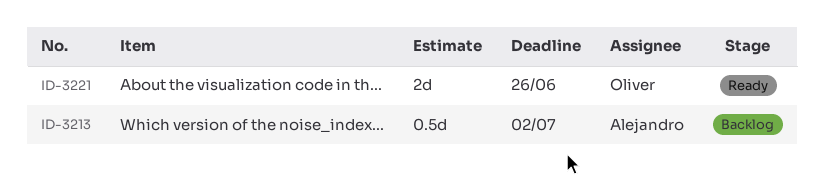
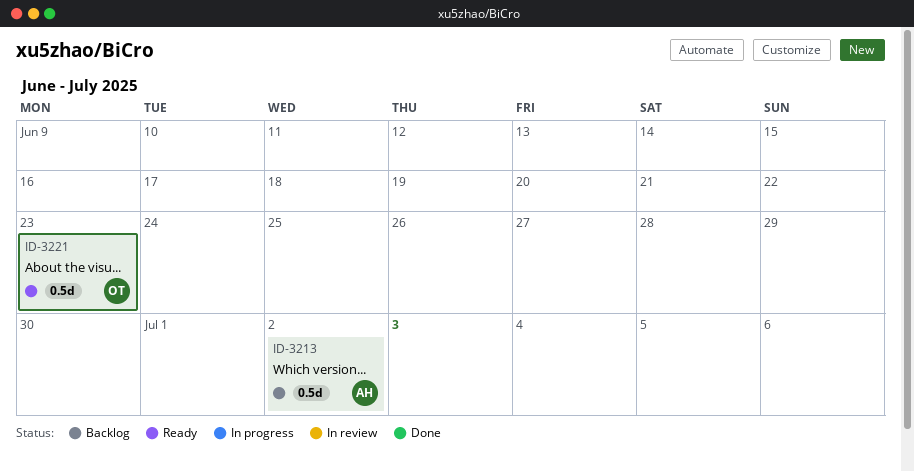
ID-3221, estimate: 2d -> 0.5d
ID-3221, due: Jun 26 -> Jun 23

